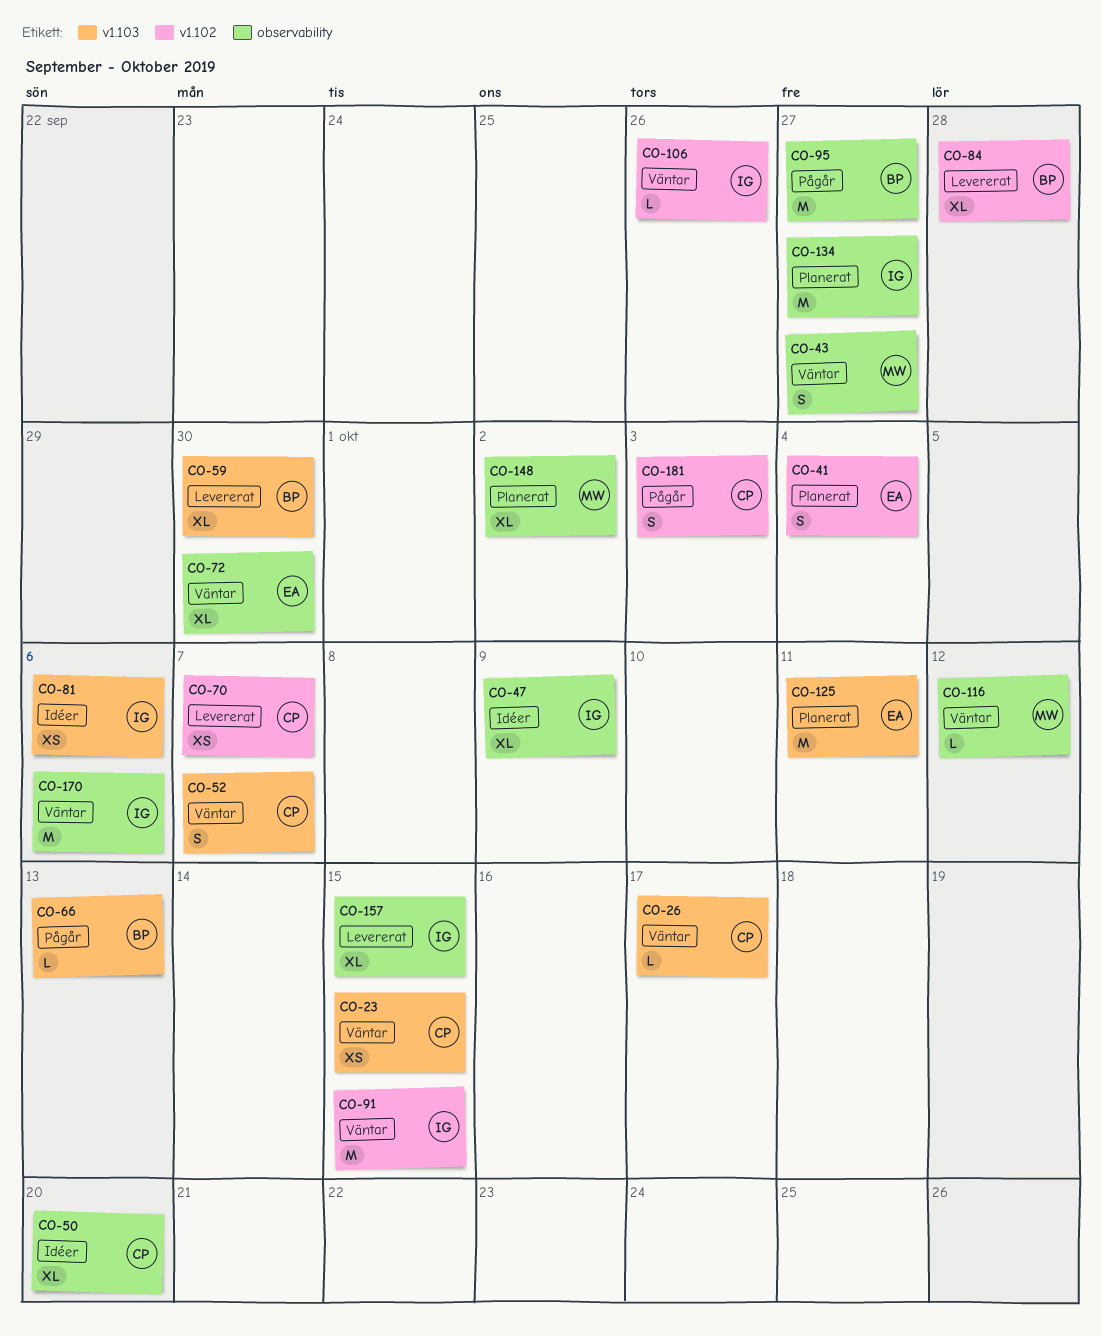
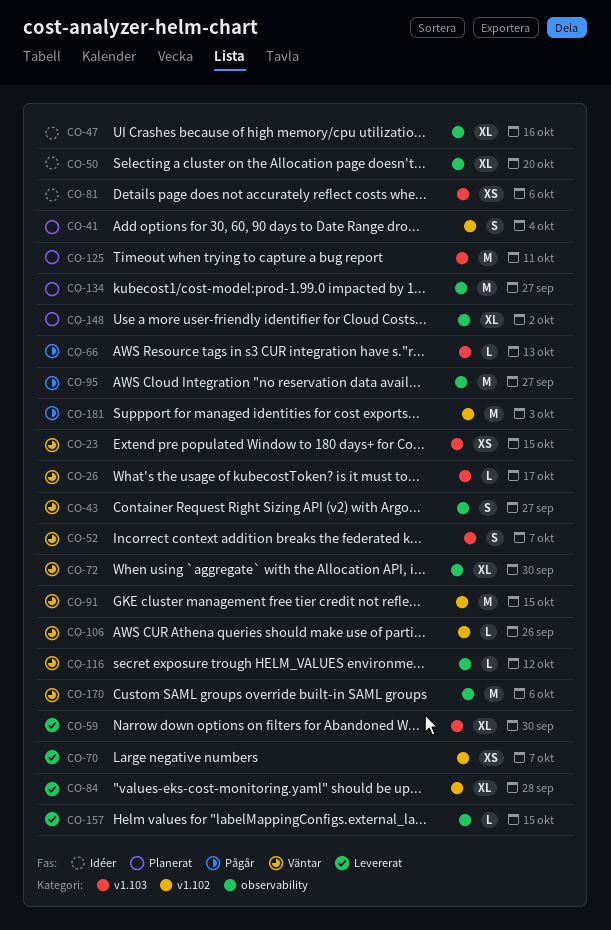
CO-47, due: Oct 9 -> Oct 16
CO-157, estimate: XL -> L
CO-181, estimate: S -> M

